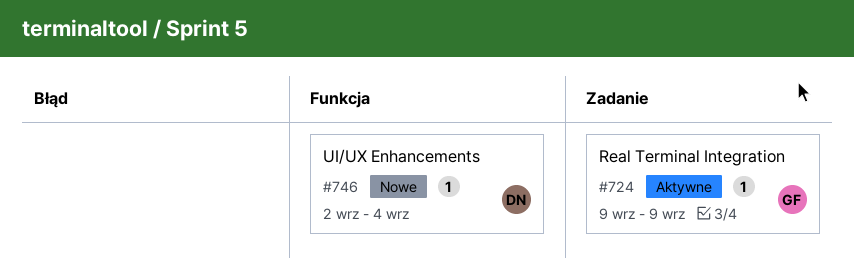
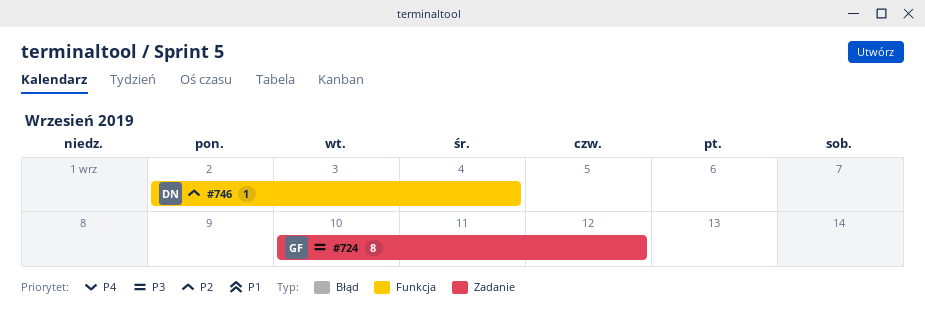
#724, estimate: 1 -> 8
#724, start: Sep 9 -> Sep 10
#724, due: Sep 9 -> Sep 12

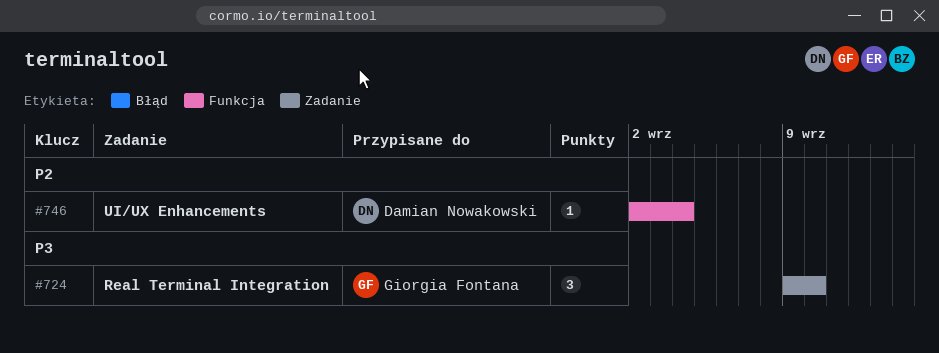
#724, estimate: 8 -> 3
#724, start: Sep 10 -> Sep 9
#724, due: Sep 12 -> Sep 10

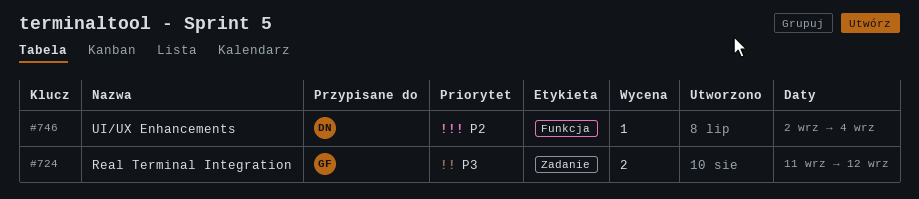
#724, estimate: 3 -> 2
#724, start: Sep 9 -> Sep 11
#724, due: Sep 10 -> Sep 12

